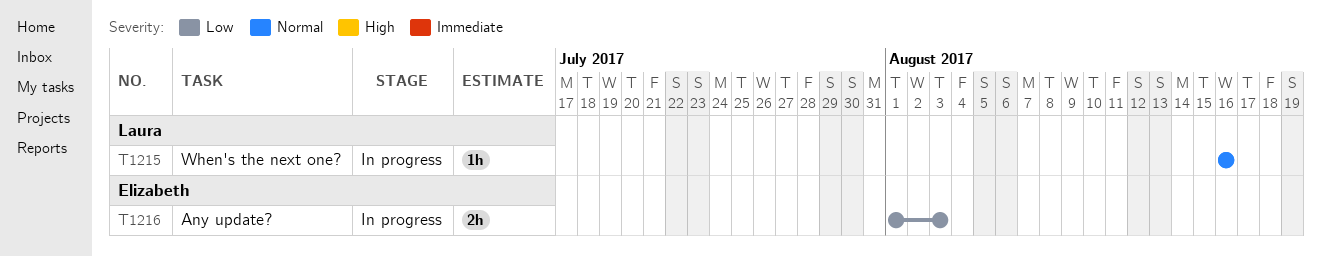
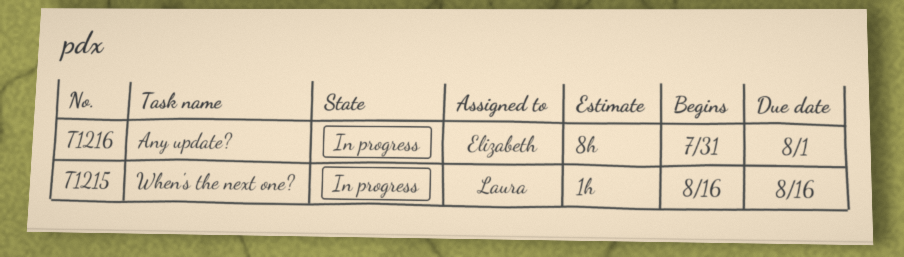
T1216, estimate: 2h -> 8h
T1216, start: Aug 1 -> Jul 31
T1216, due: Aug 3 -> Aug 1

